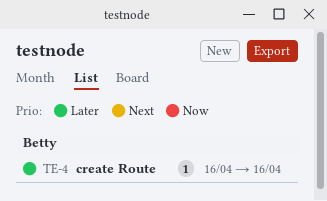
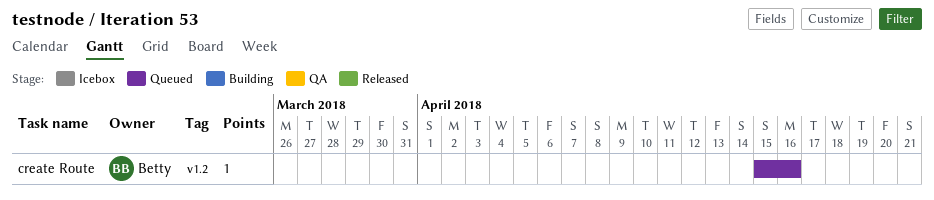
create Route, start: Apr 16 -> Apr 15

